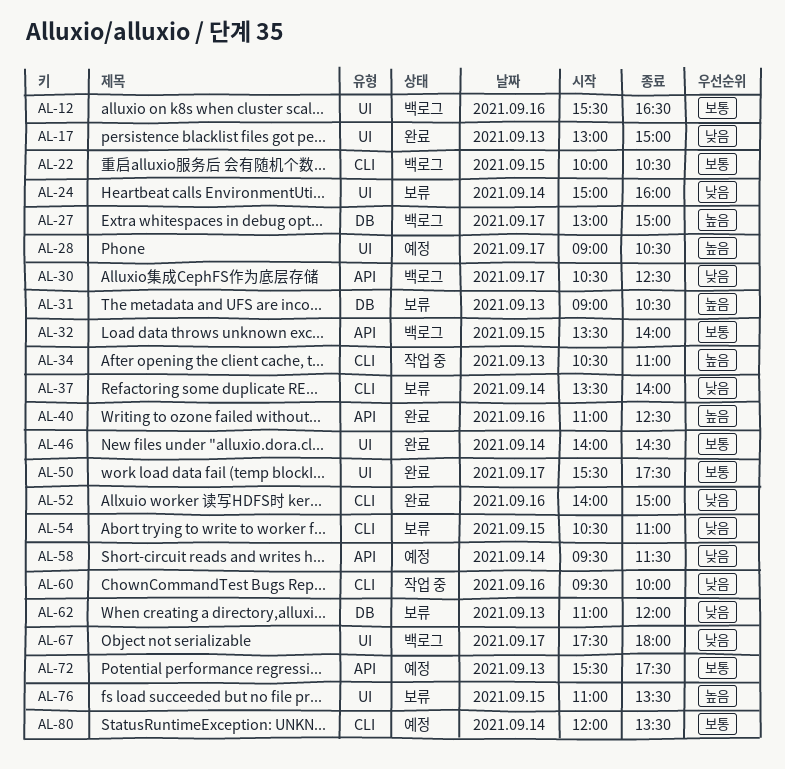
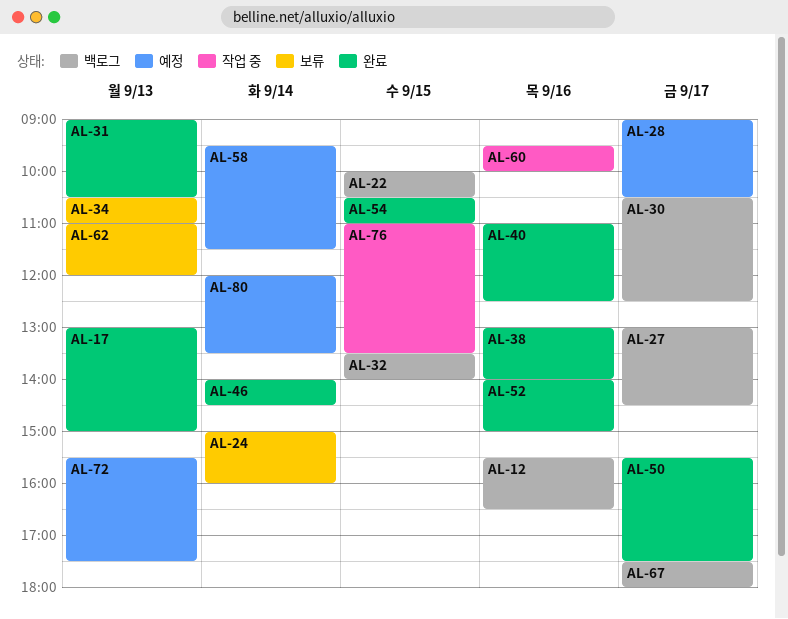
AL-27, ends: 15:00 -> 14:30
AL-31, status: 보류 -> 완료
AL-34, status: 작업 중 -> 보류
AL-37: present -> none
AL-38: none -> present
AL-54, status: 보류 -> 완료
AL-76, status: 보류 -> 작업 중

